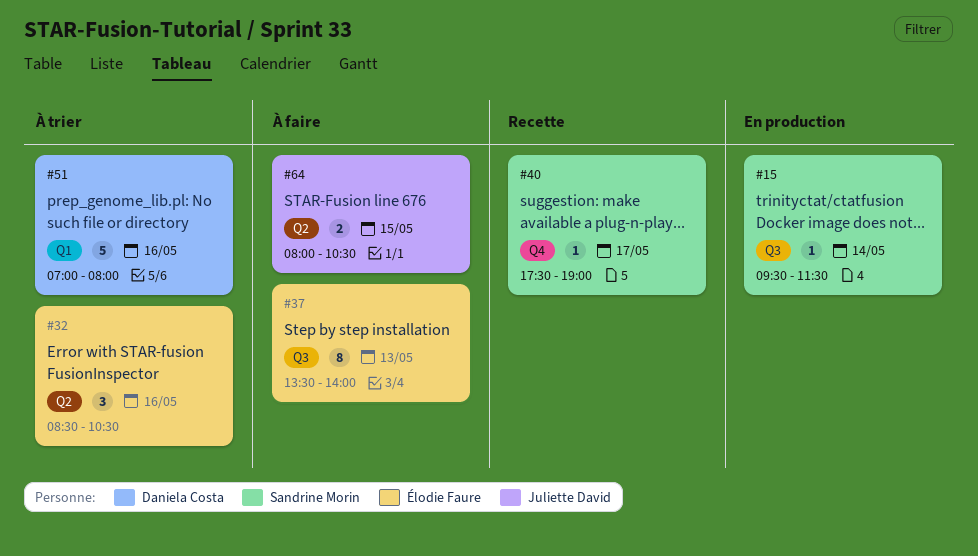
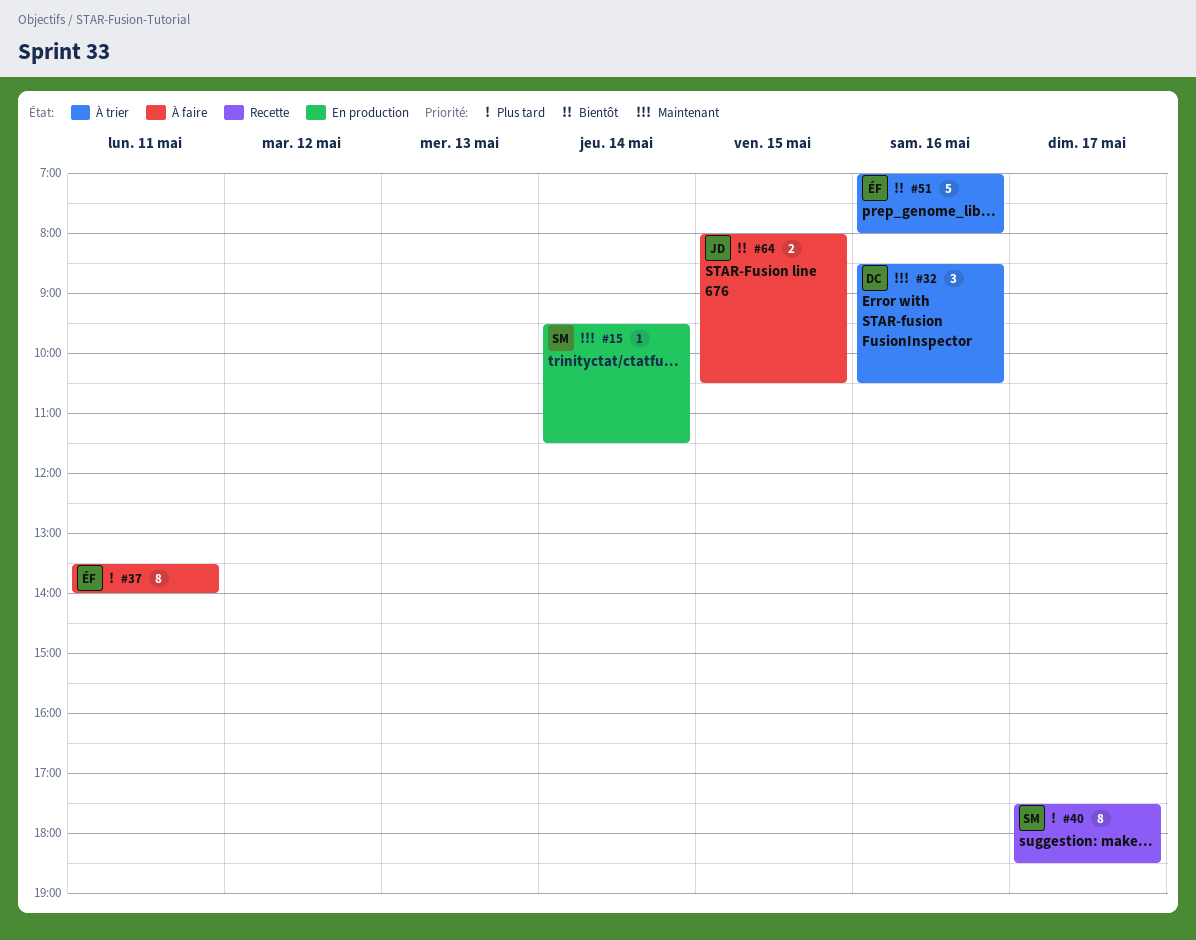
#32, owner: Élodie Faure -> Daniela Costa
#37, day: May 13 -> May 11
#40, estimate: 1 -> 8
#40, ends: 19:00 -> 18:30
#51, owner: Daniela Costa -> Élodie Faure

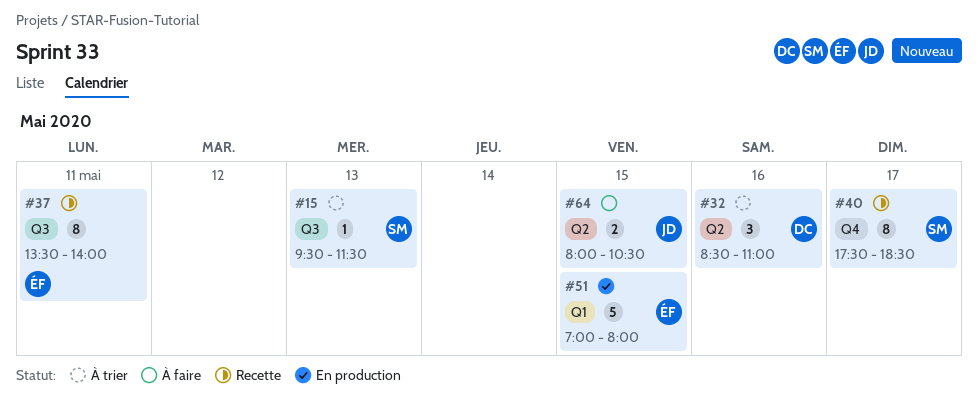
#15, status: En production -> À trier
#15, day: May 14 -> May 13
#32, ends: 10:30 -> 11:00
#37, status: À faire -> Recette
#51, status: À trier -> En production
#51, day: May 16 -> May 15

